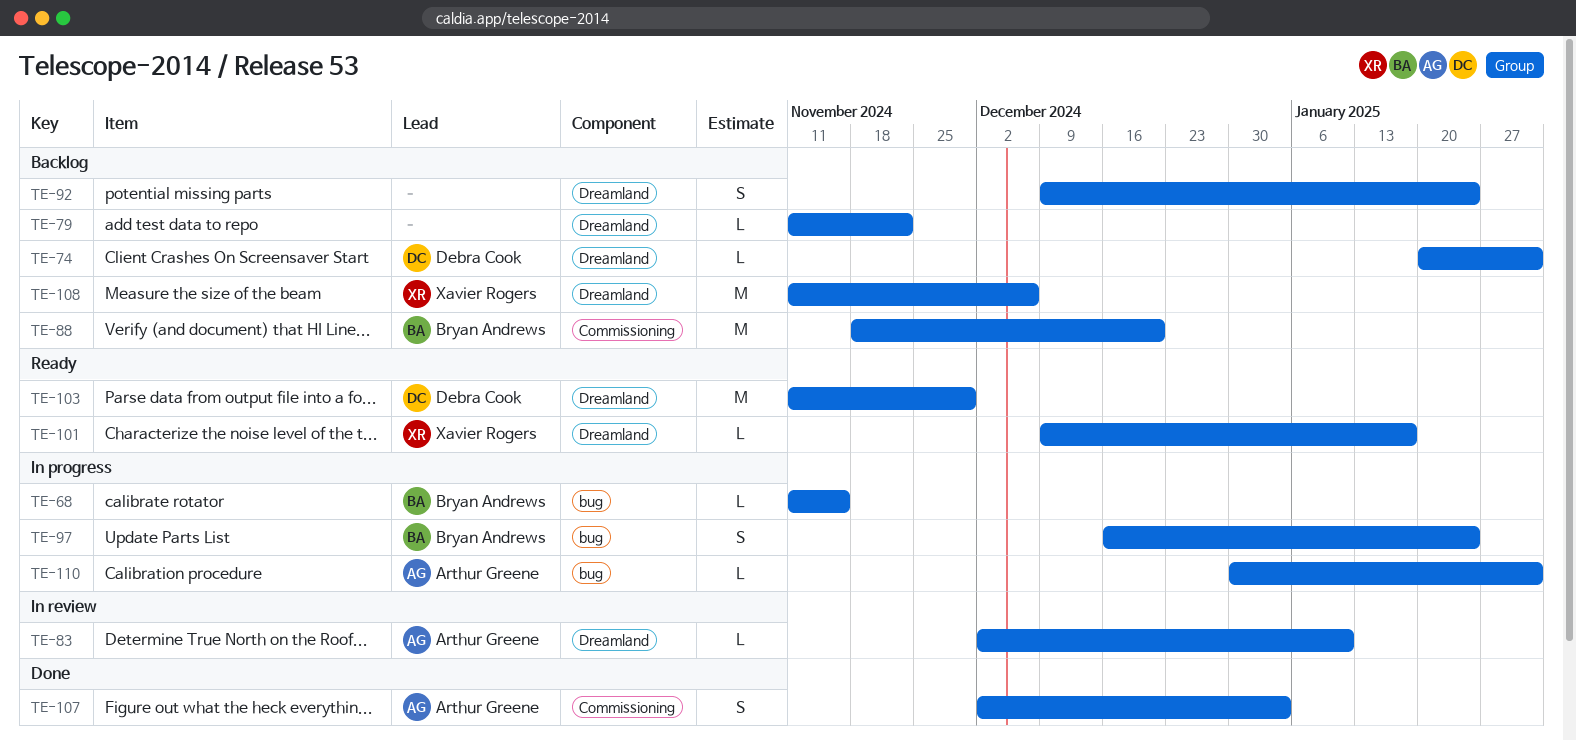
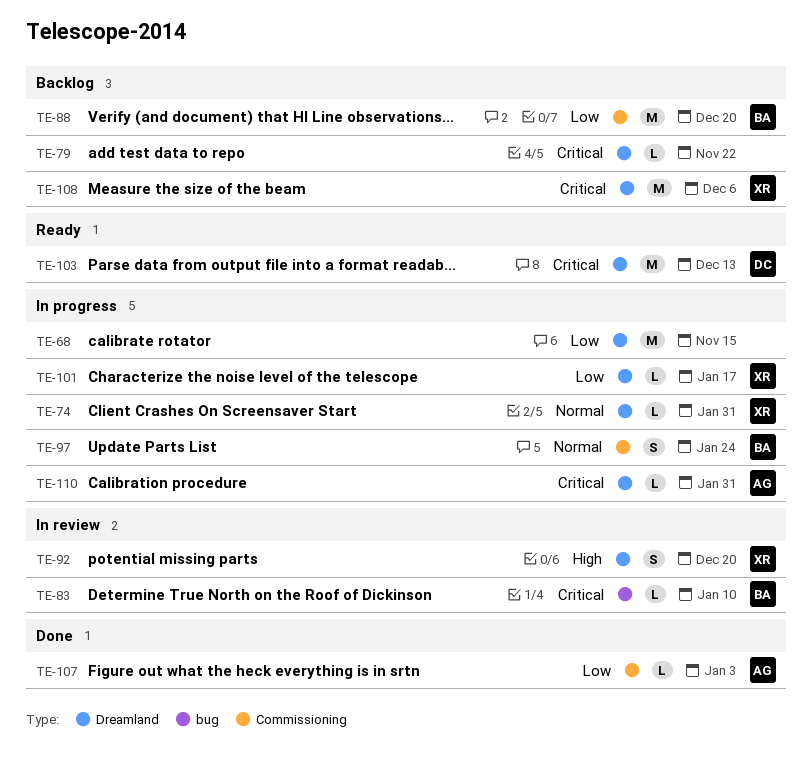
TE-68, owner: Bryan Andrews -> none
TE-68, label: bug -> Dreamland
TE-68, estimate: L -> M
TE-74, status: Backlog -> In progress
TE-74, owner: Debra Cook -> Xavier Rogers
TE-83, owner: Arthur Greene -> Bryan Andrews
TE-83, label: Dreamland -> bug
TE-92, status: Backlog -> In review
TE-92, owner: none -> Xavier Rogers
TE-92, due: Jan 24 -> Dec 20
TE-97, label: bug -> Commissioning
TE-101, status: Ready -> In progress
TE-103, due: Nov 29 -> Dec 13
TE-107, estimate: S -> L
TE-110, label: bug -> Dreamland

